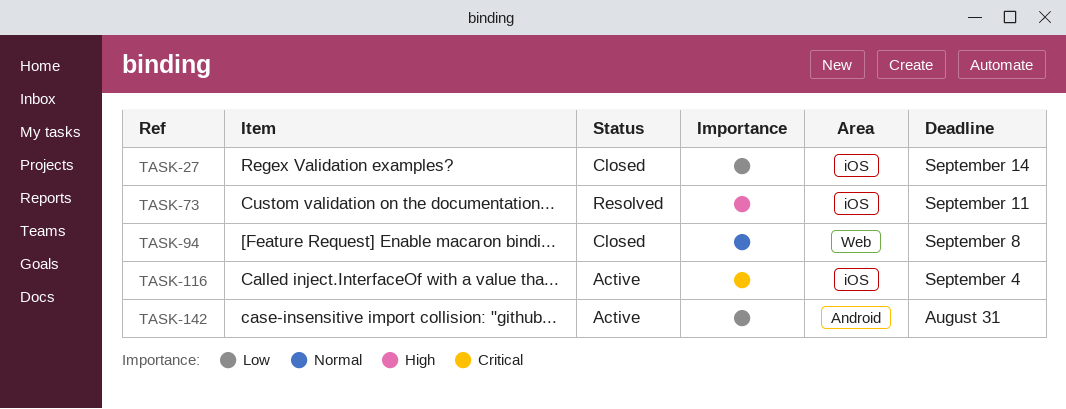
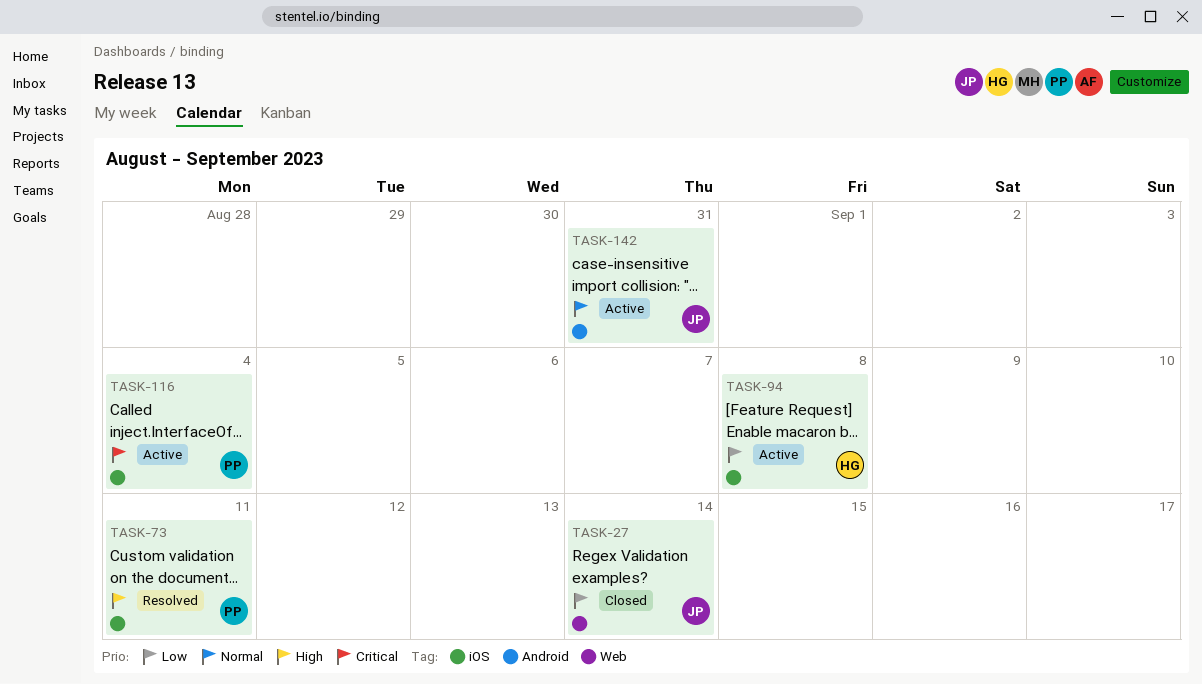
TASK-27, label: iOS -> Web
TASK-94, status: Closed -> Active
TASK-94, priority: Normal -> Low
TASK-94, label: Web -> iOS
TASK-142, priority: Low -> Normal

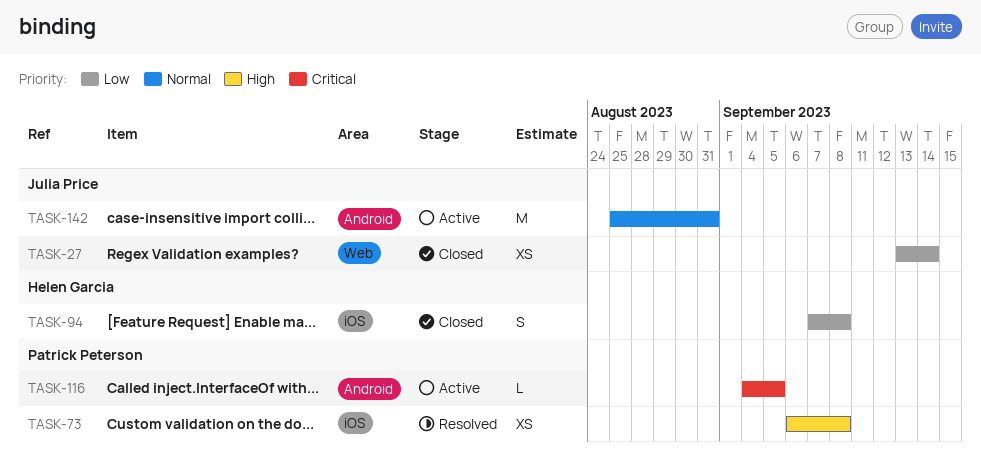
TASK-73, due: Sep 11 -> Sep 8
TASK-94, status: Active -> Closed
TASK-116, label: iOS -> Android
TASK-116, due: Sep 4 -> Sep 5

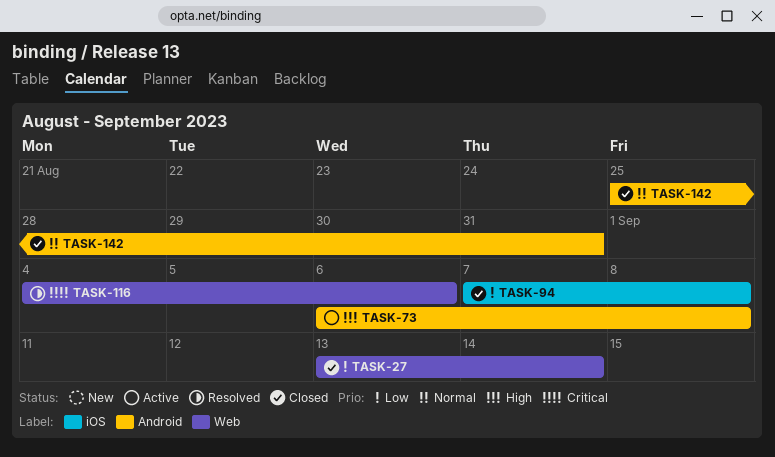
TASK-73, status: Resolved -> Active
TASK-73, label: iOS -> Android
TASK-116, status: Active -> Resolved
TASK-116, label: Android -> Web
TASK-116, due: Sep 5 -> Sep 6
TASK-142, status: Active -> Closed

